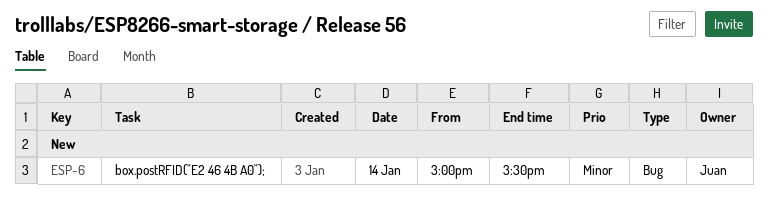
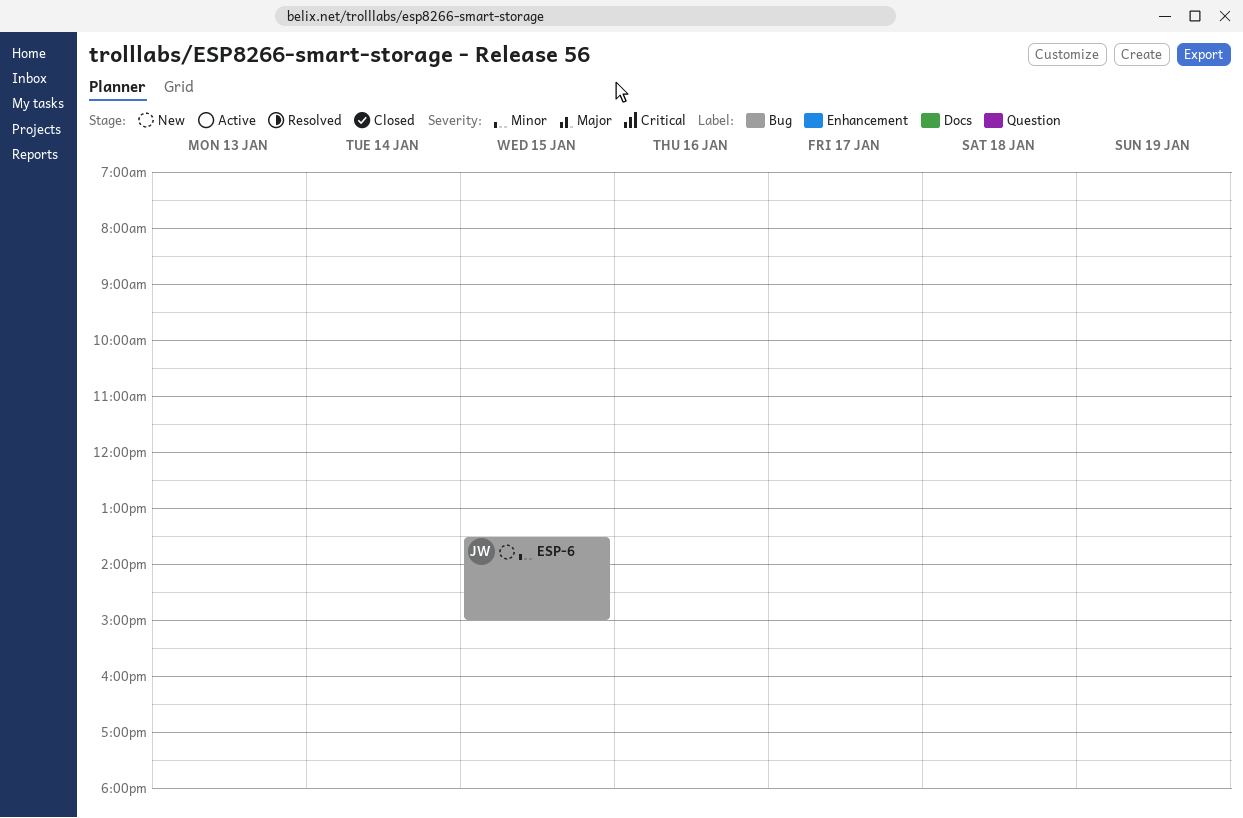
ESP-6, day: Jan 14 -> Jan 15
ESP-6, begins: 15:00 -> 13:30
ESP-6, ends: 15:30 -> 15:00

